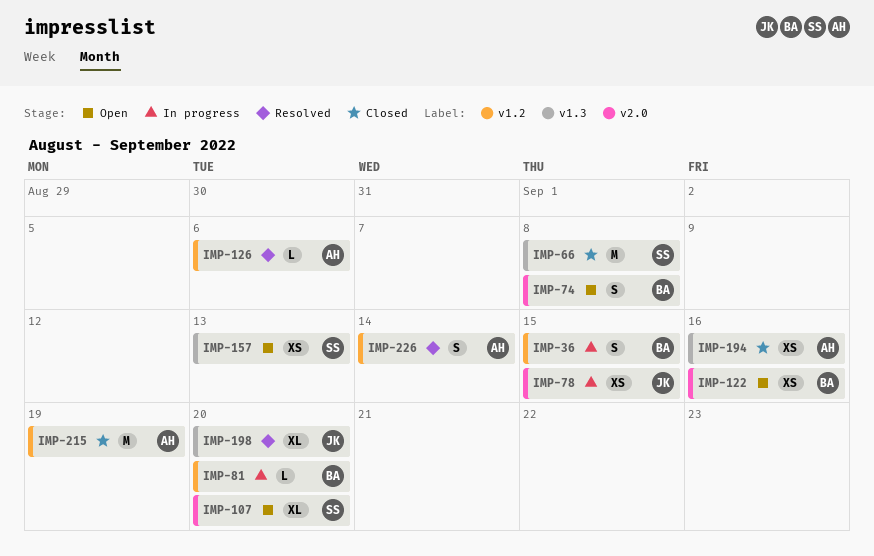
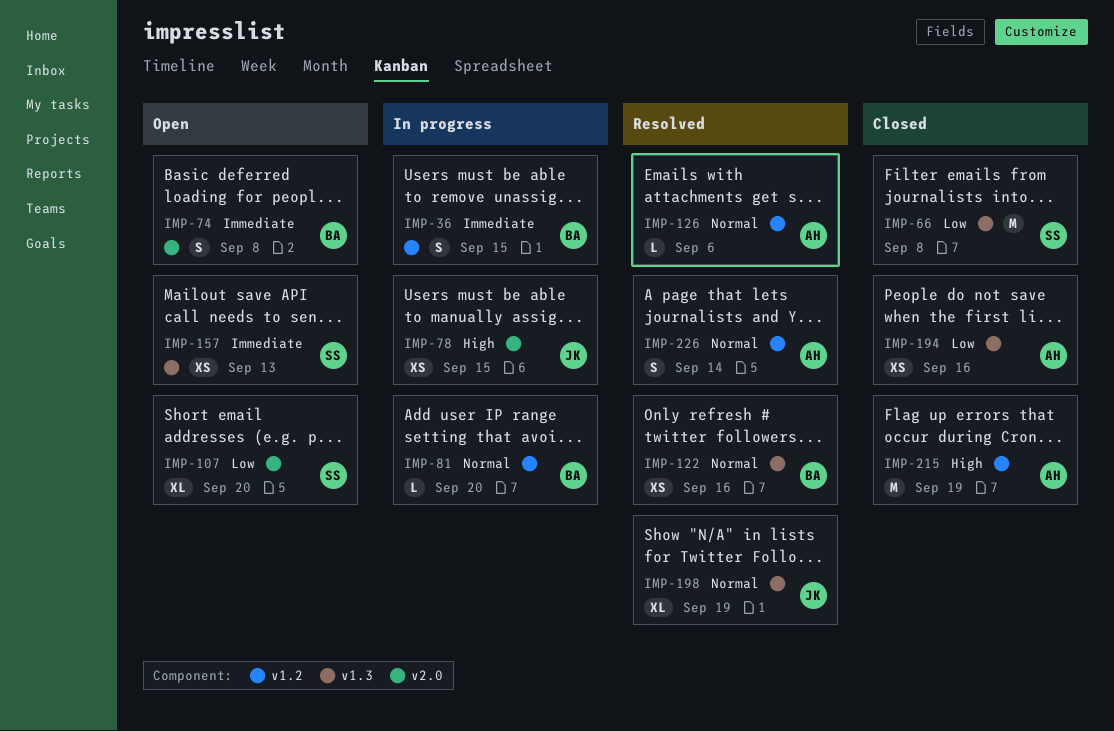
IMP-122, status: Open -> Resolved
IMP-122, label: v2.0 -> v1.3
IMP-198, due: Sep 20 -> Sep 19

